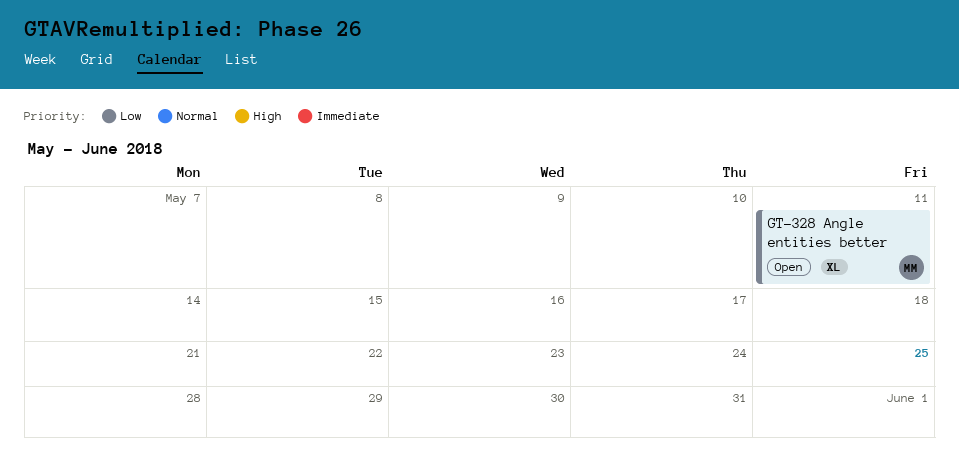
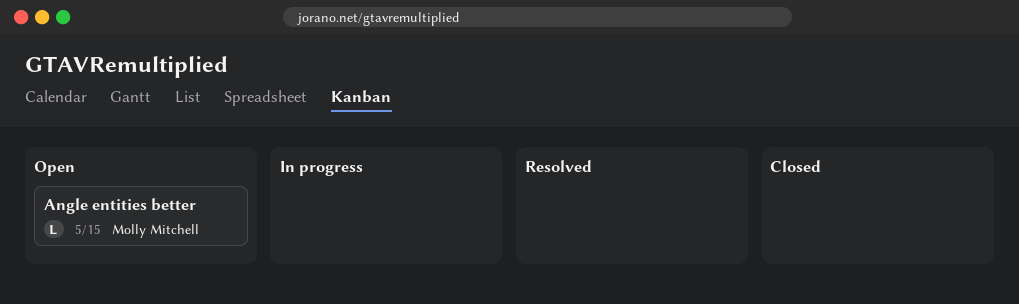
Angle entities better, estimate: XL -> L
Angle entities better, due: May 11 -> May 15

